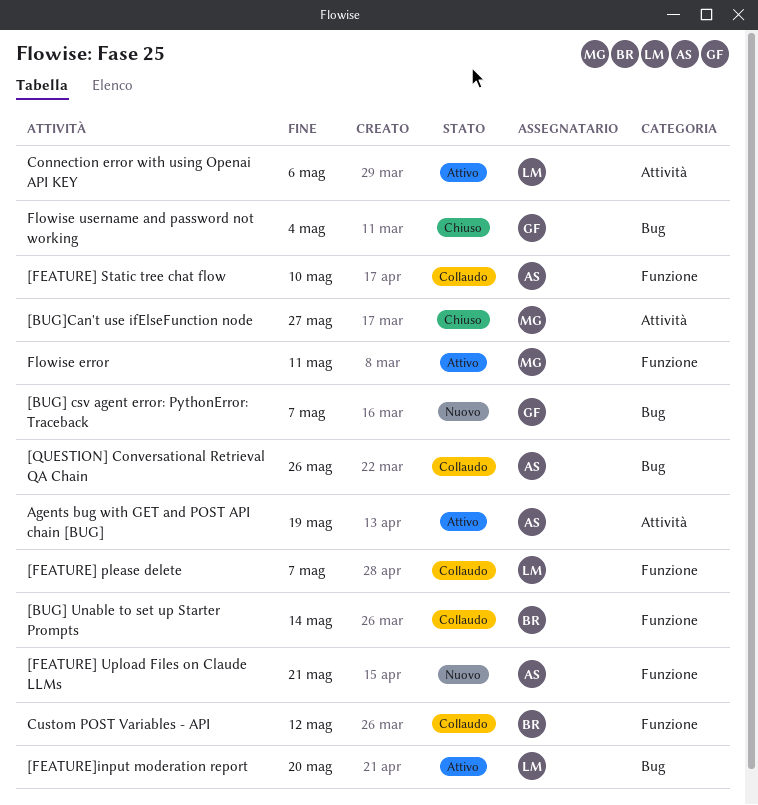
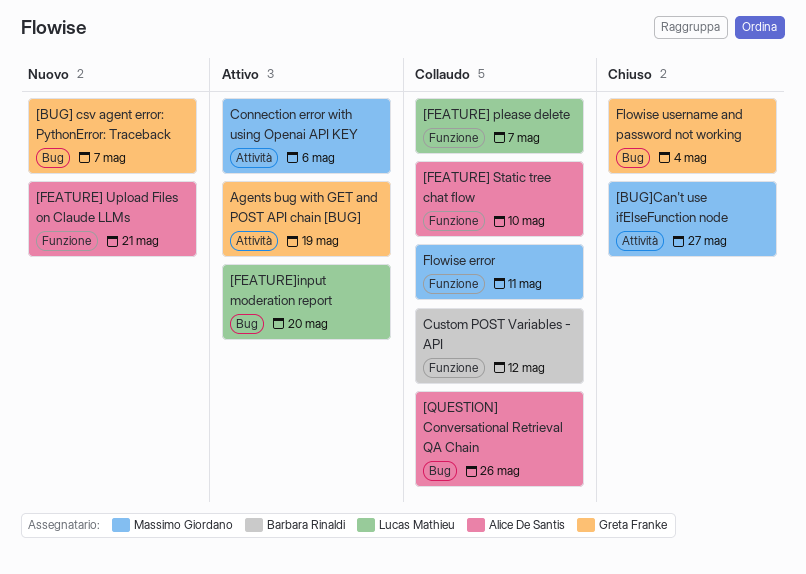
[BUG] Unable to set up Starter Prompts: present -> none
Agents bug with GET and POST API chain [BUG], owner: Alice De Santis -> Greta Franke
Connection error with using Openai API KEY, owner: Lucas Mathieu -> Massimo Giordano
Flowise error, status: Attivo -> Collaudo

